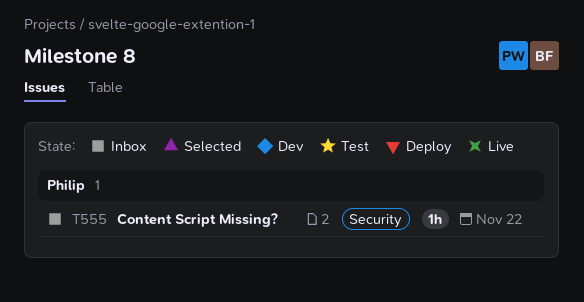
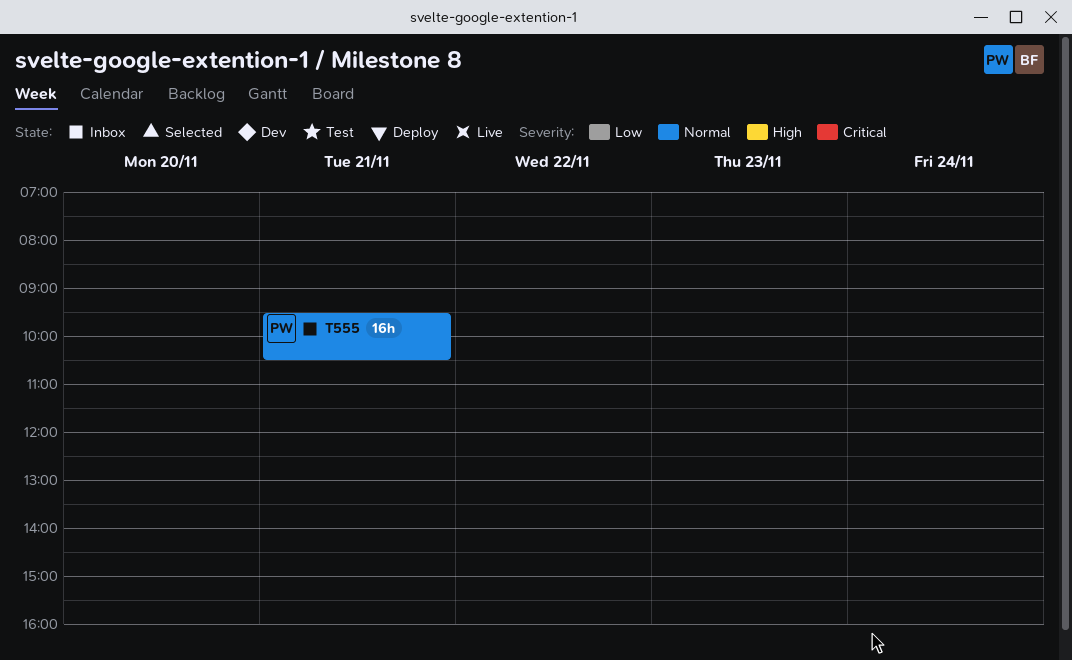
T555, estimate: 1h -> 16h
T555, day: Nov 22 -> Nov 21

